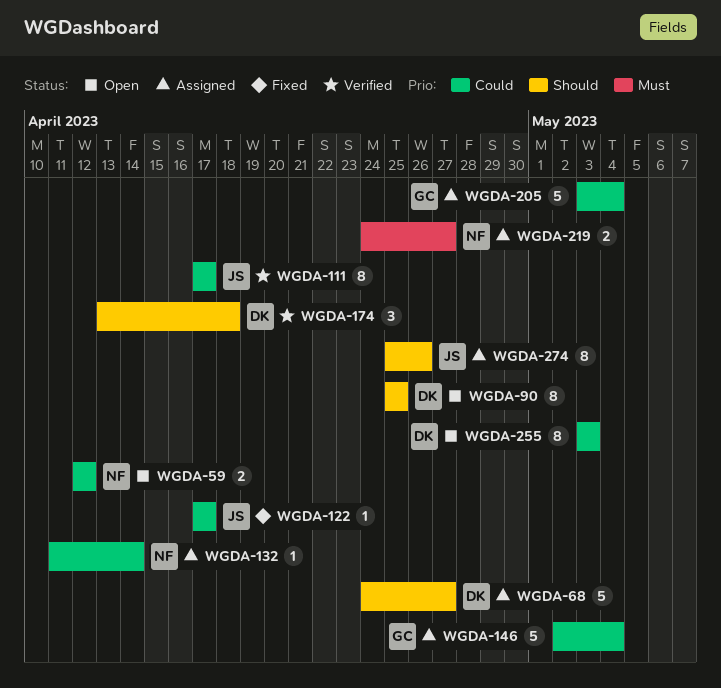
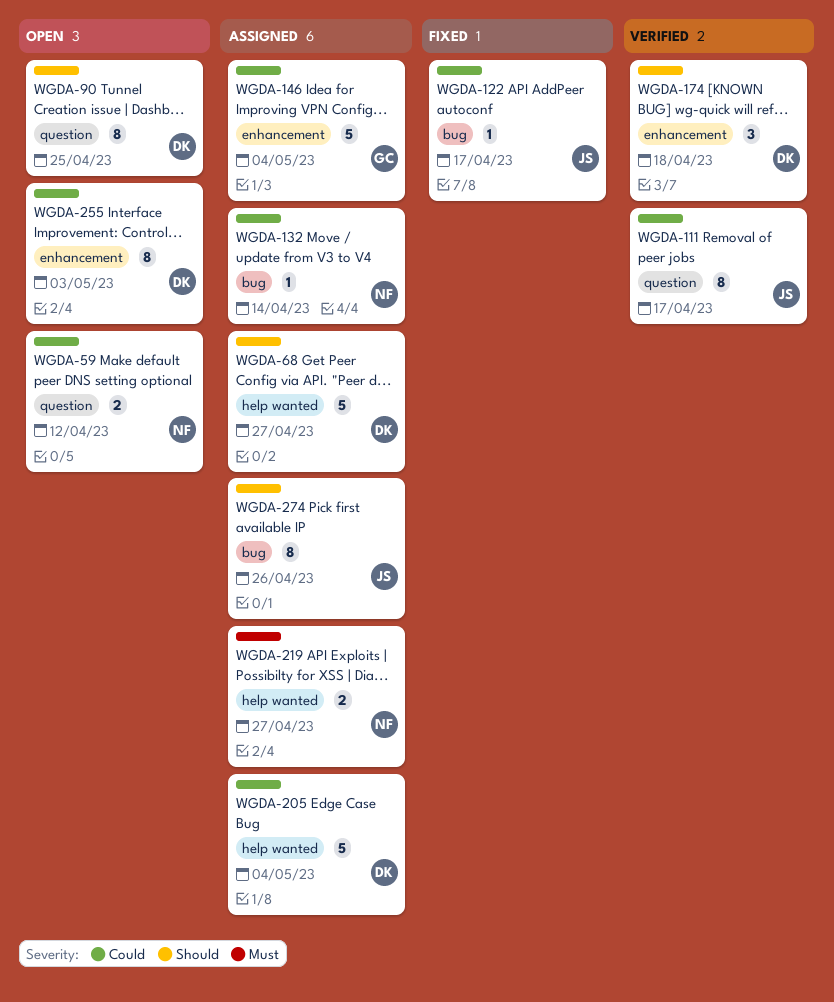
WGDA-205, owner: GC -> DK

